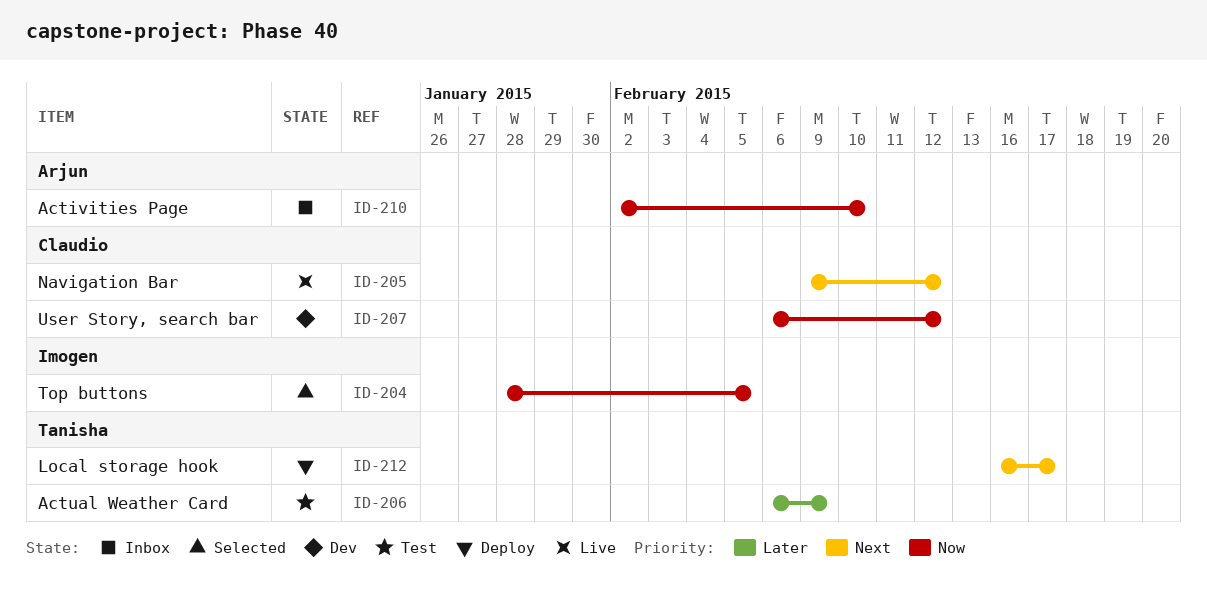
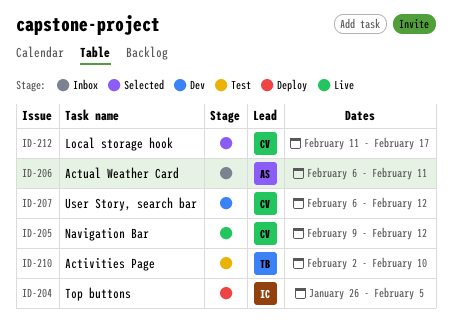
ID-204, status: Selected -> Deploy
ID-204, start: Jan 28 -> Jan 26
ID-206, status: Test -> Inbox
ID-206, owner: Tanisha -> Arjun
ID-206, due: Feb 9 -> Feb 11
ID-210, status: Inbox -> Test
ID-210, owner: Arjun -> Tanisha
ID-212, status: Deploy -> Selected
ID-212, owner: Tanisha -> Claudio
ID-212, start: Feb 16 -> Feb 11

